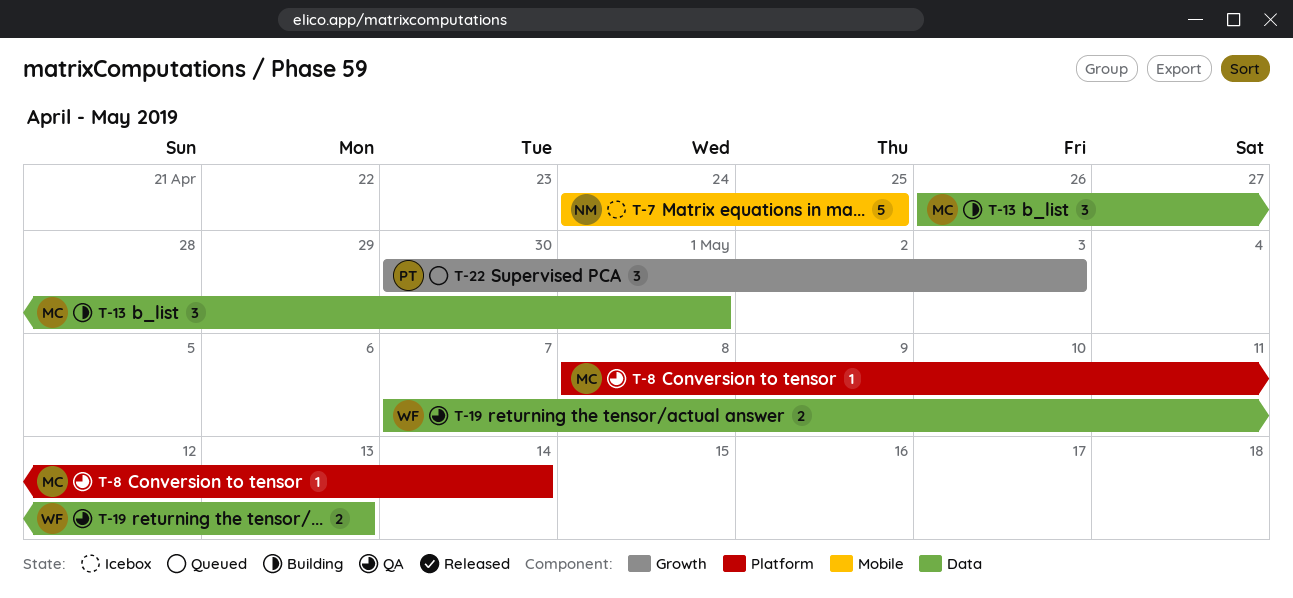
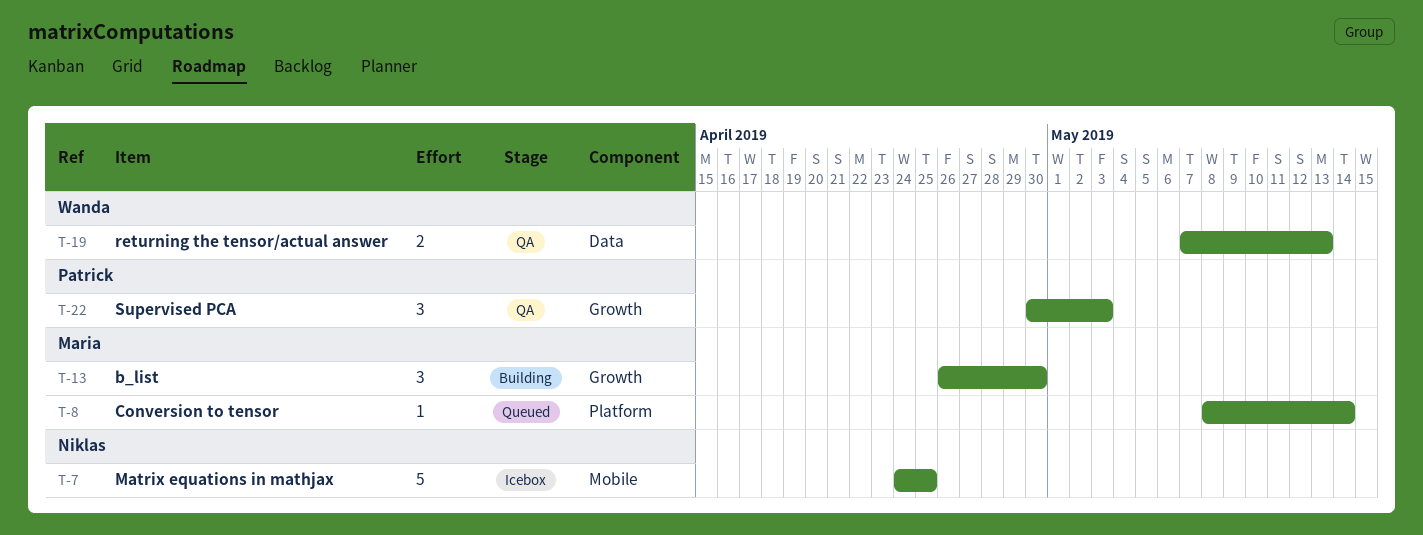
T-8, status: QA -> Queued
T-13, label: Data -> Growth
T-13, due: May 1 -> Apr 30
T-22, status: Queued -> QA

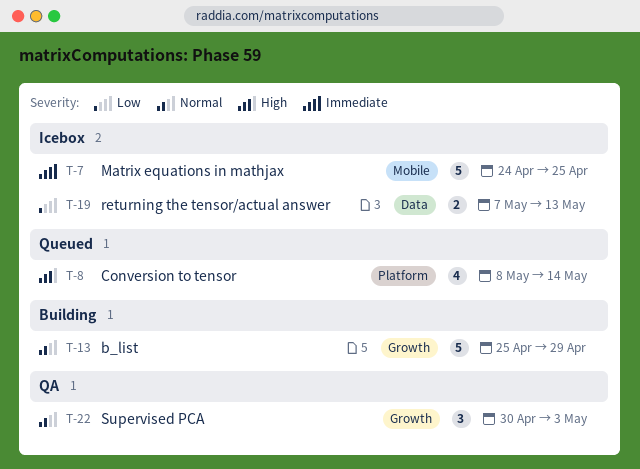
T-8, estimate: 1 -> 4
T-13, estimate: 3 -> 5
T-13, start: Apr 26 -> Apr 25
T-13, due: Apr 30 -> Apr 29
T-19, status: QA -> Icebox

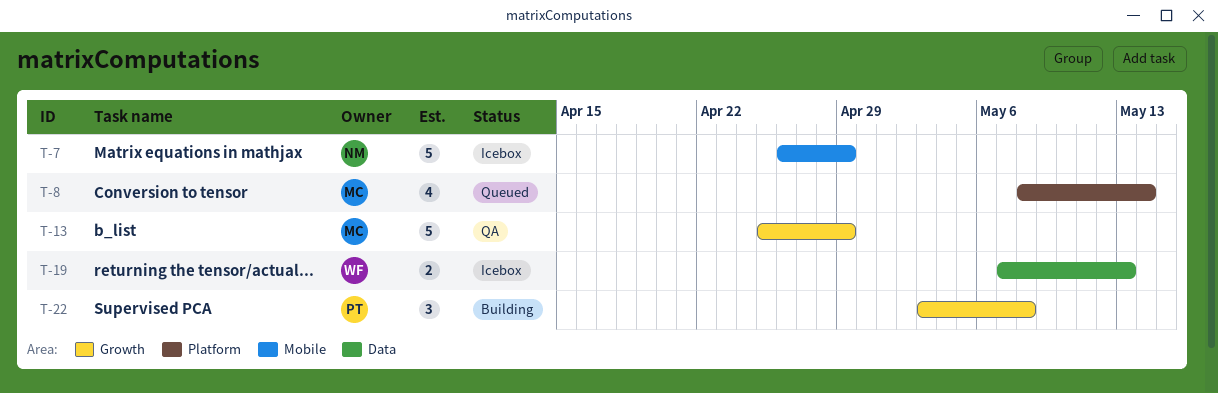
T-7, start: Apr 24 -> Apr 26
T-7, due: Apr 25 -> Apr 29
T-13, status: Building -> QA
T-22, status: QA -> Building
T-22, start: Apr 30 -> May 3
T-22, due: May 3 -> May 8

